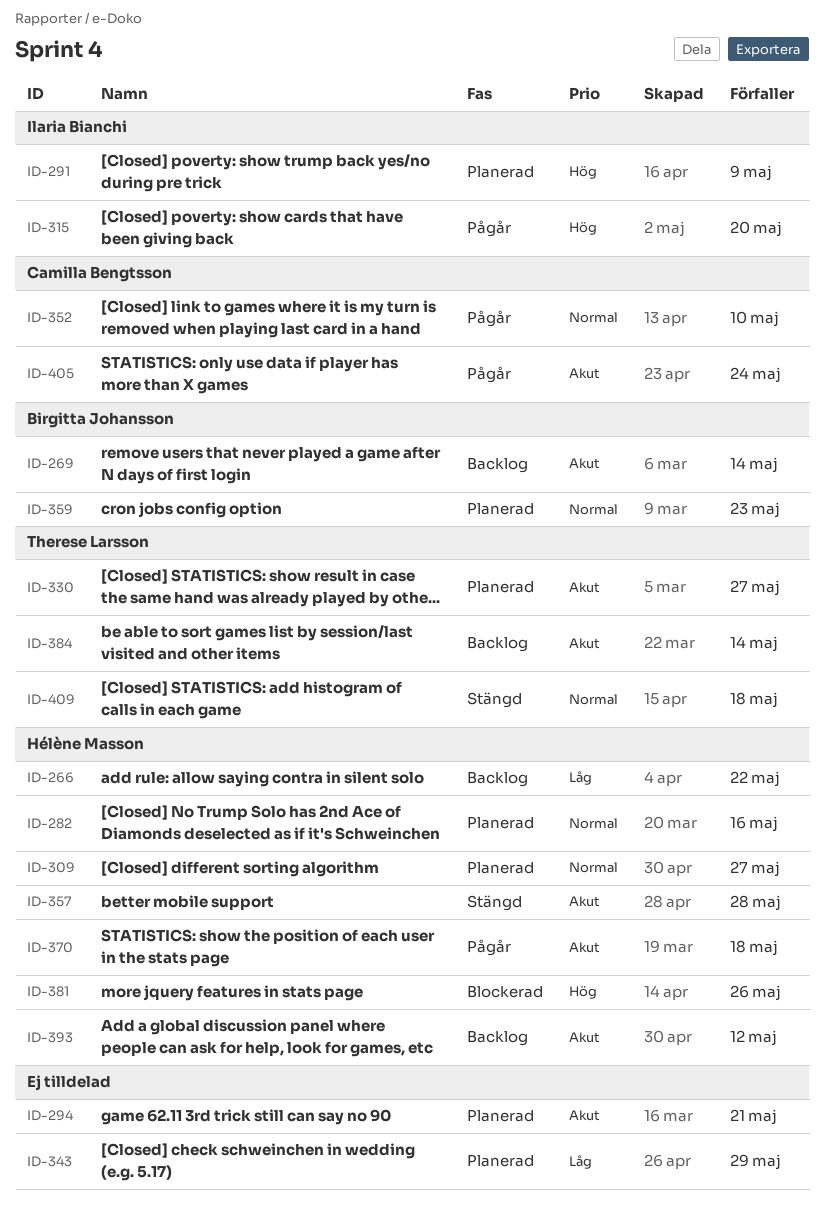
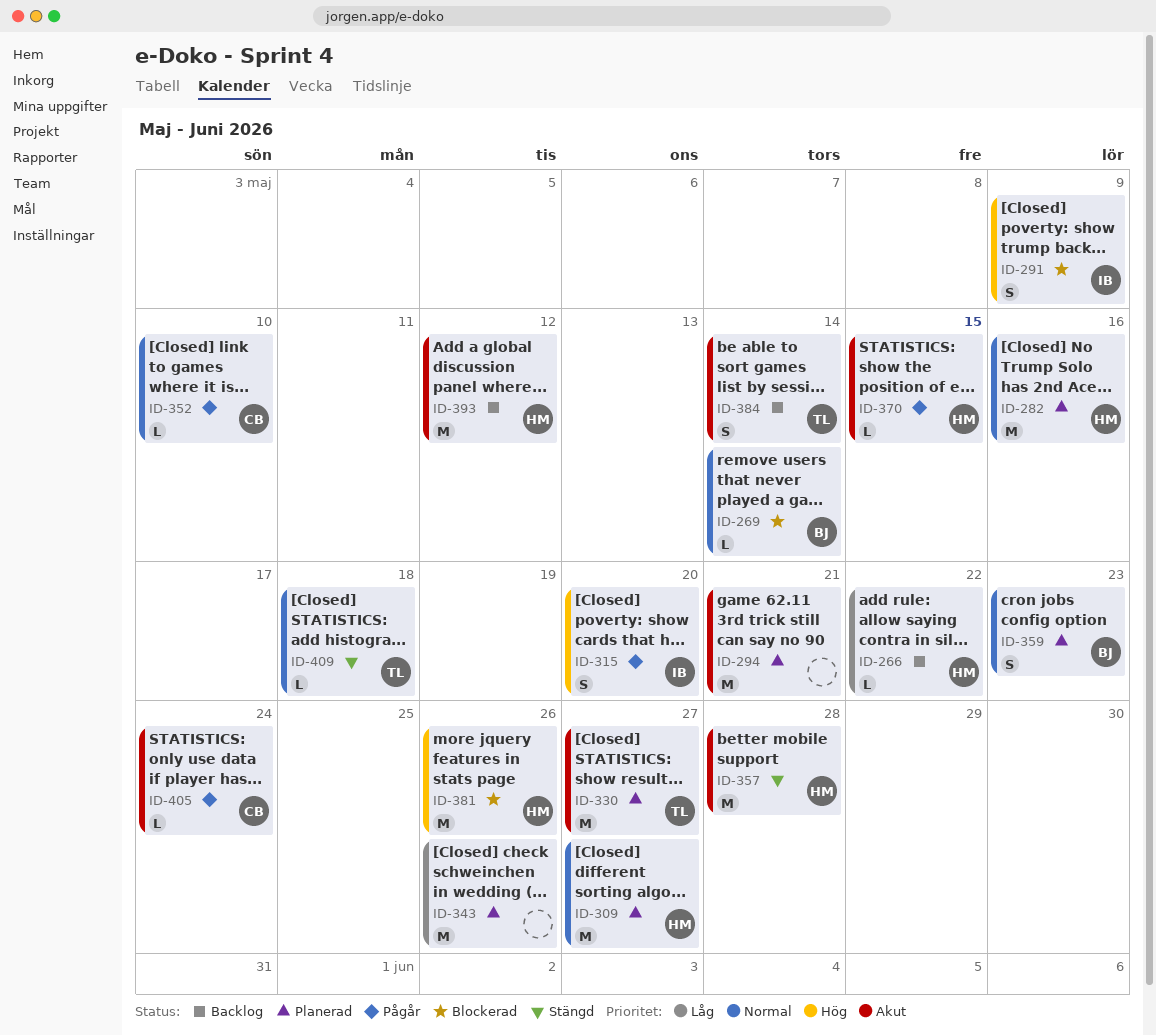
ID-269, status: Backlog -> Blockerad
ID-269, priority: Akut -> Normal
ID-291, status: Planerad -> Blockerad
ID-343, due: May 29 -> May 26
ID-370, due: May 18 -> May 15

